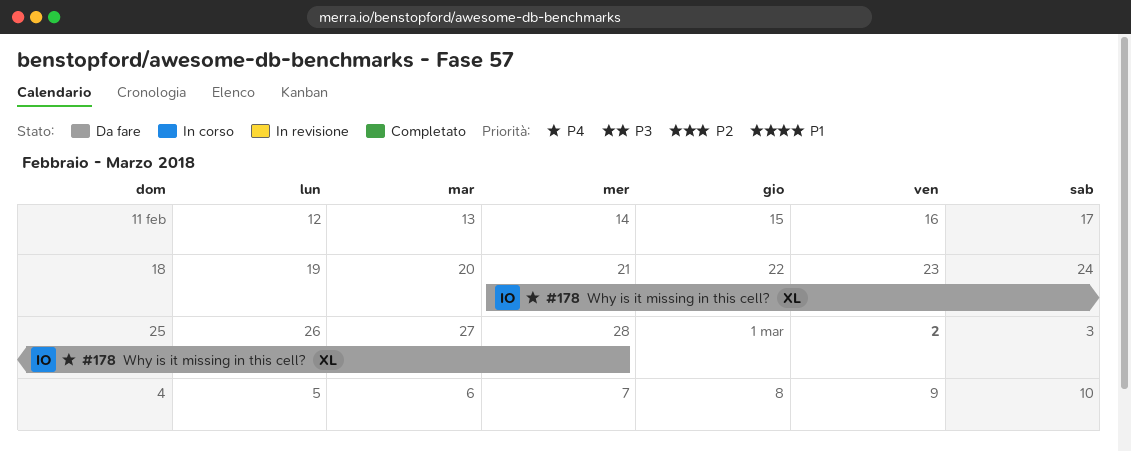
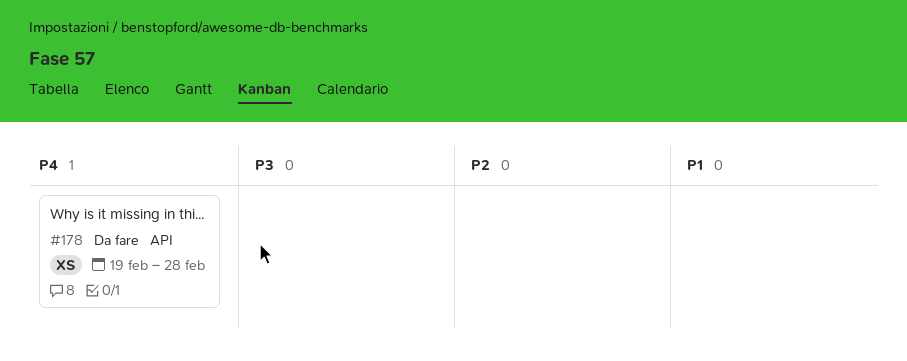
#178, estimate: XL -> XS
#178, start: Feb 21 -> Feb 19

